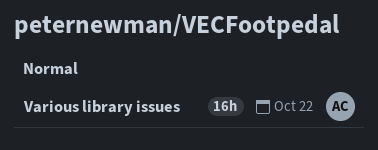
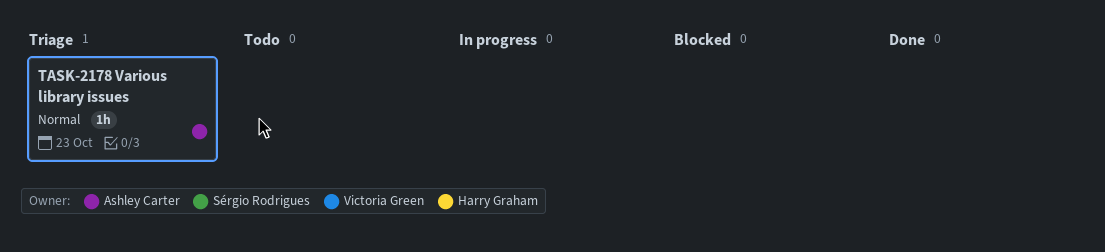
Various library issues, estimate: 16h -> 1h
Various library issues, due: Oct 22 -> Oct 23

